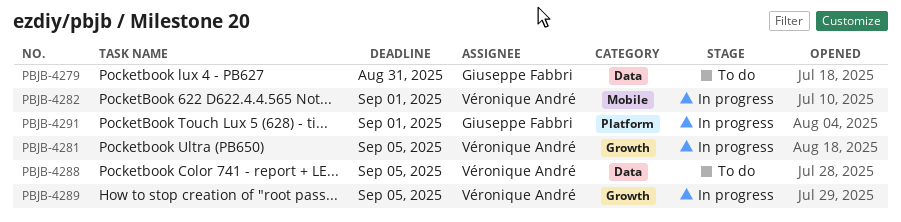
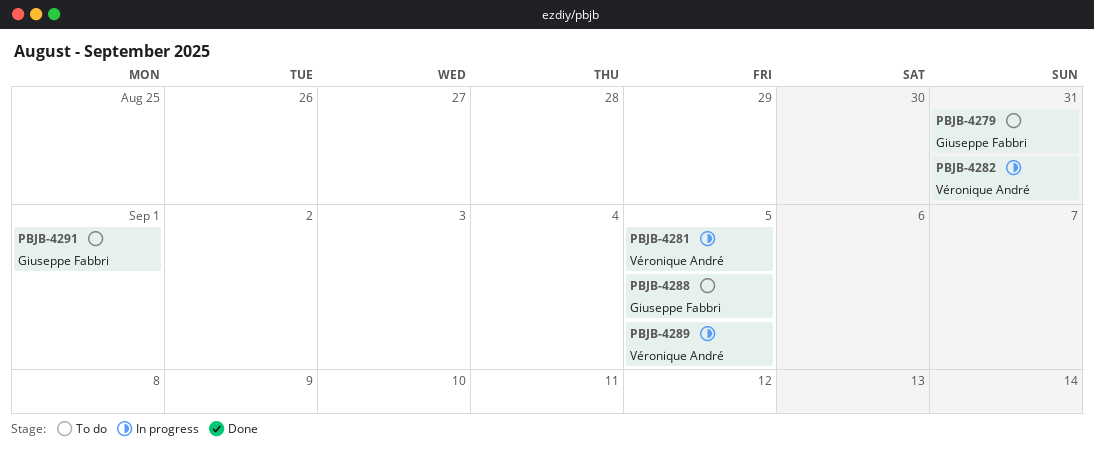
PBJB-4282, due: Sep 1 -> Aug 31
PBJB-4288, owner: Véronique André -> Giuseppe Fabbri
PBJB-4291, status: In progress -> To do

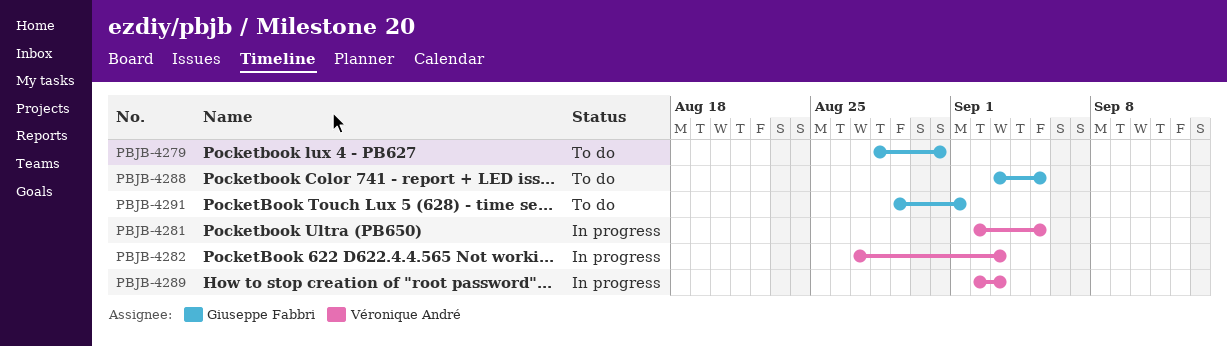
PBJB-4282, due: Aug 31 -> Sep 3
PBJB-4289, due: Sep 5 -> Sep 3

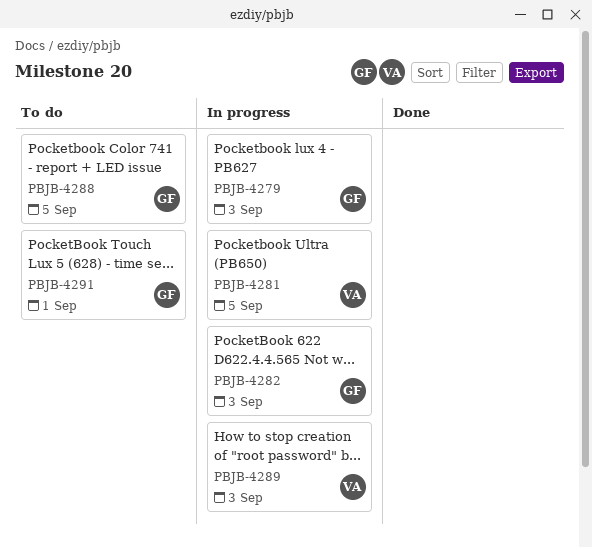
PBJB-4279, status: To do -> In progress
PBJB-4279, due: Aug 31 -> Sep 3
PBJB-4282, owner: Véronique André -> Giuseppe Fabbri

